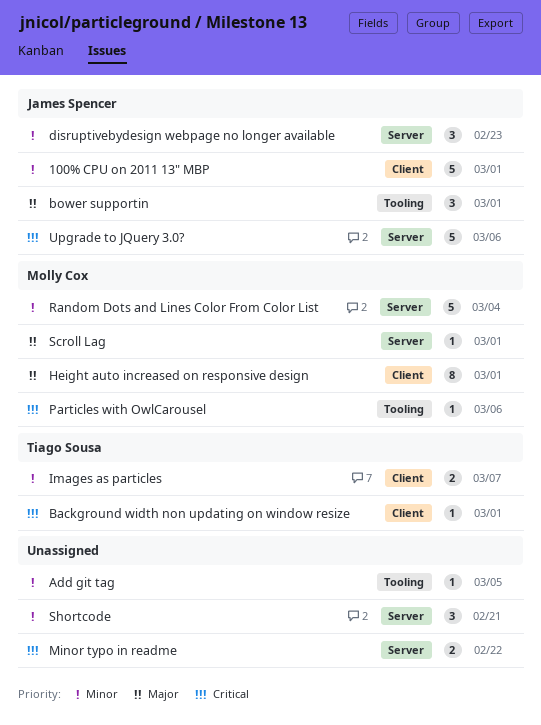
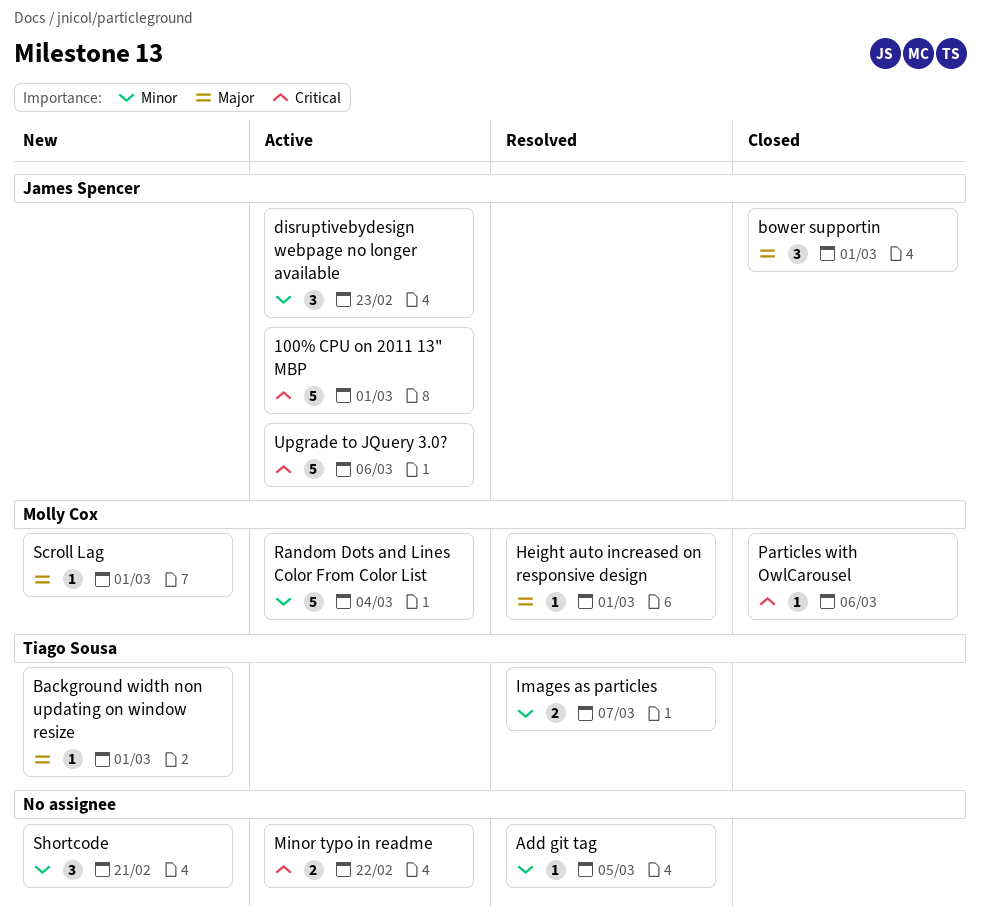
100% CPU on 2011 13" MBP, priority: Minor -> Critical
Background width non updating on window resize, priority: Critical -> Major
Height auto increased on responsive design, estimate: 8 -> 1

